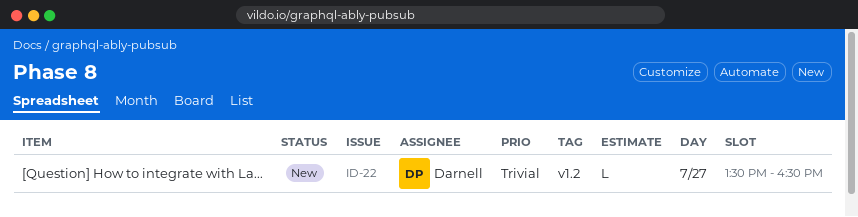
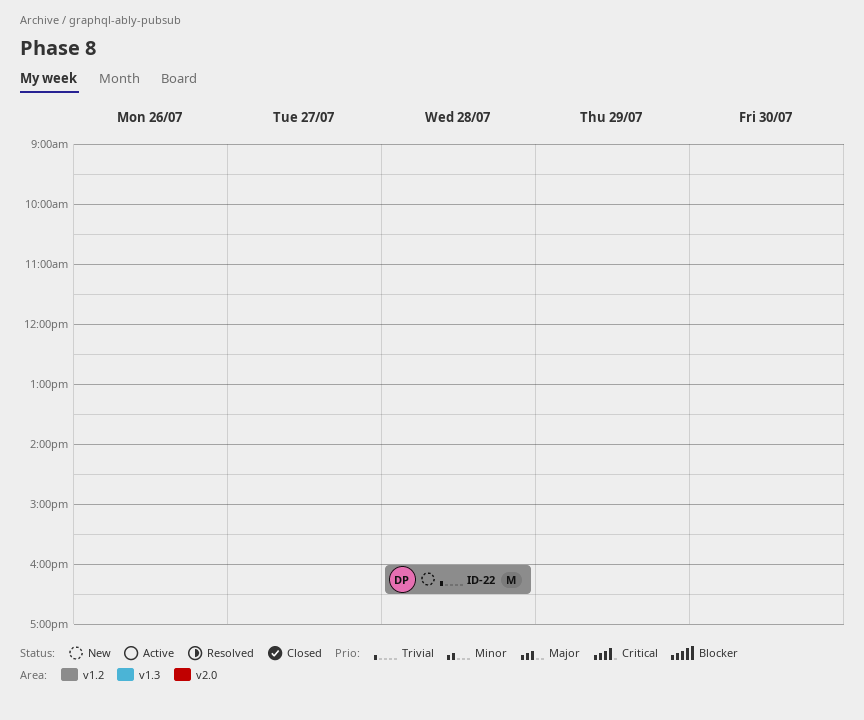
ID-22, estimate: L -> M
ID-22, day: Jul 27 -> Jul 28
ID-22, begins: 13:30 -> 16:00

